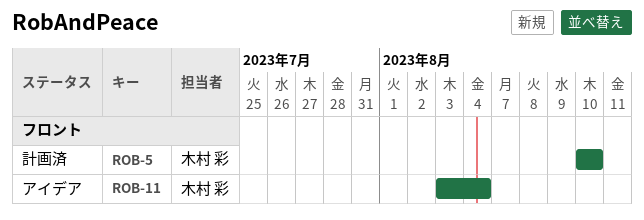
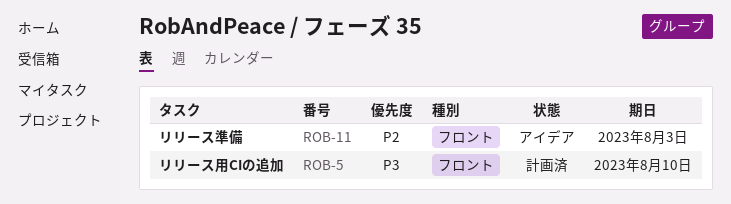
ROB-11, due: Aug 4 -> Aug 3

